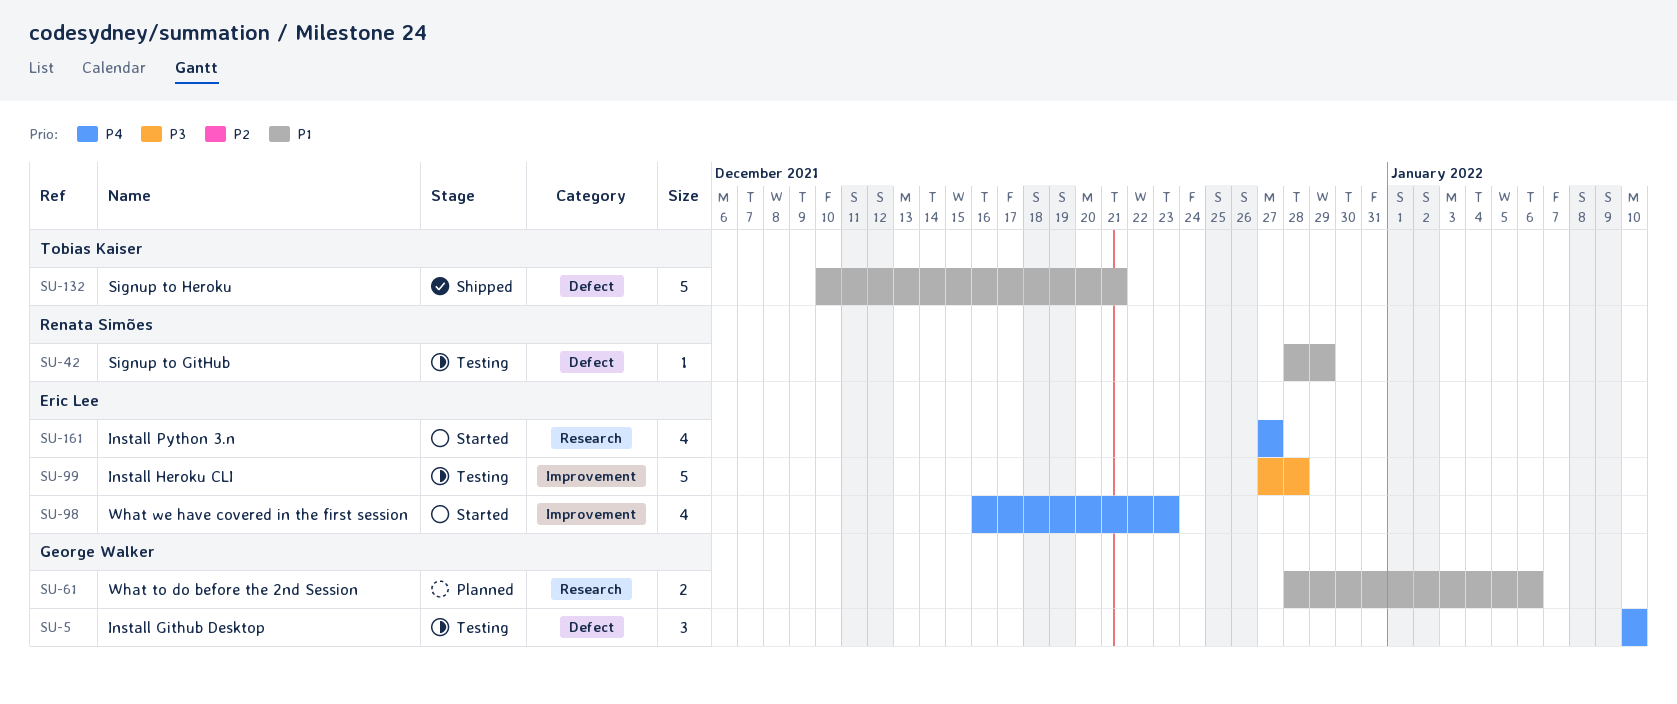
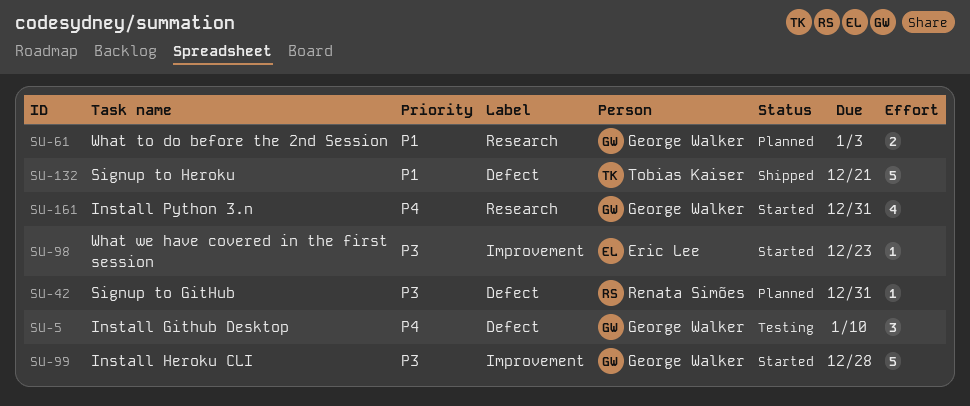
SU-42, status: Testing -> Planned
SU-42, priority: P1 -> P3
SU-42, due: Dec 29 -> Dec 31
SU-61, due: Jan 6 -> Jan 3
SU-98, priority: P4 -> P3
SU-98, estimate: 4 -> 1
SU-99, status: Testing -> Started
SU-99, owner: Eric Lee -> George Walker
SU-161, owner: Eric Lee -> George Walker
SU-161, due: Dec 27 -> Dec 31

